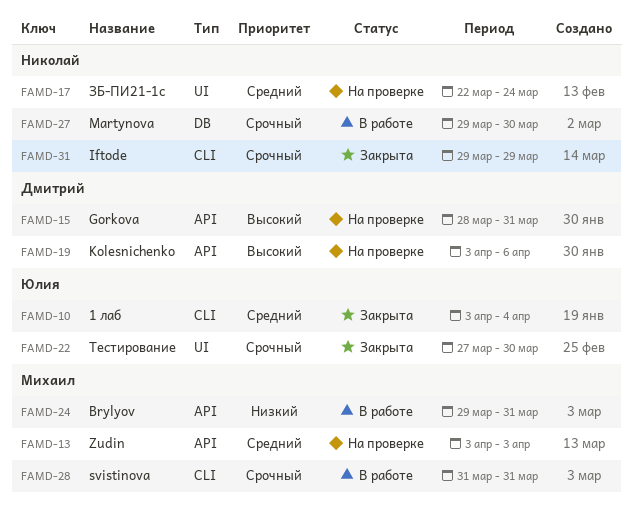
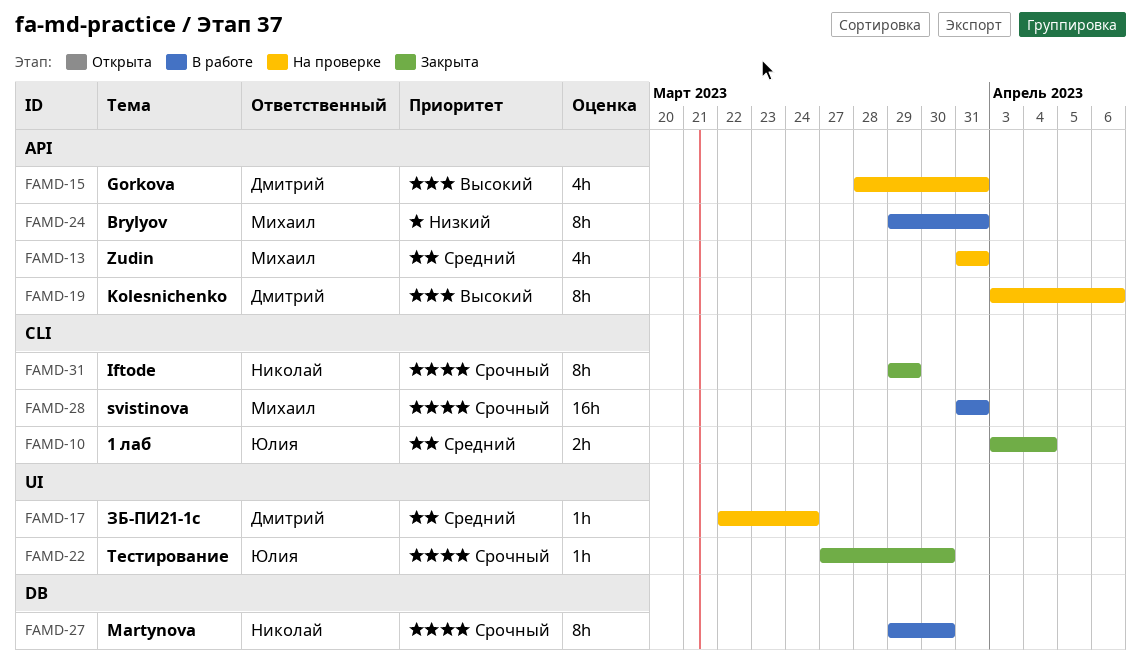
FAMD-13, start: Apr 3 -> Mar 31
FAMD-13, due: Apr 3 -> Mar 31
FAMD-17, owner: Николай -> Дмитрий

